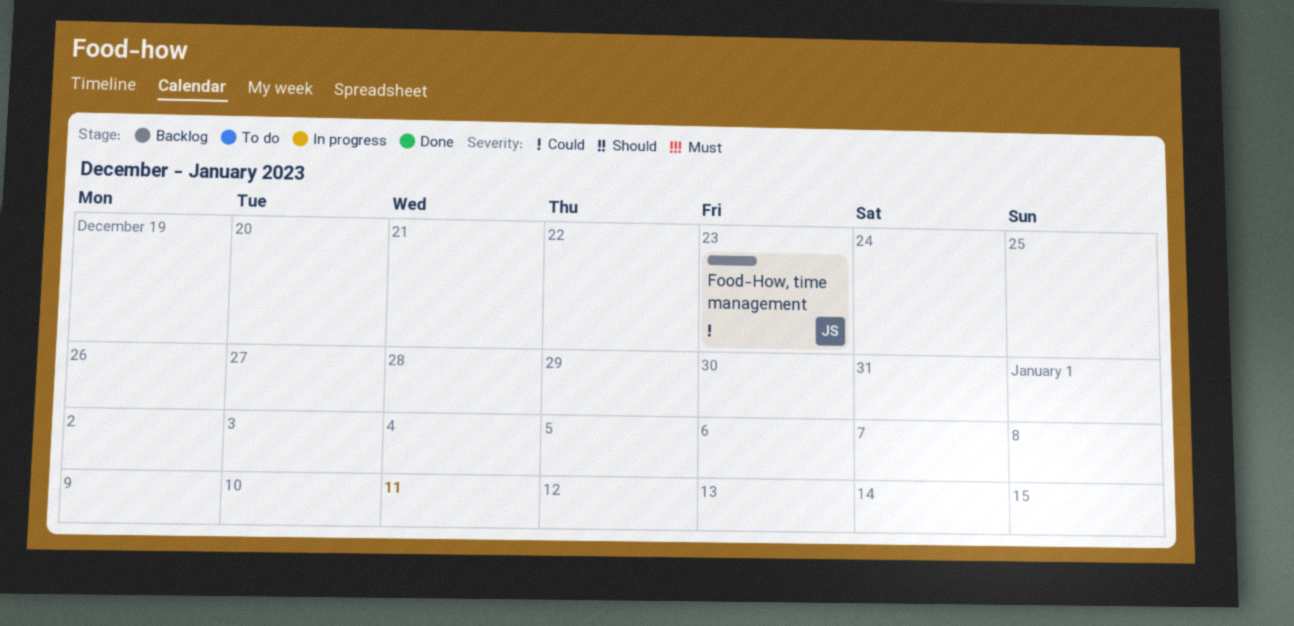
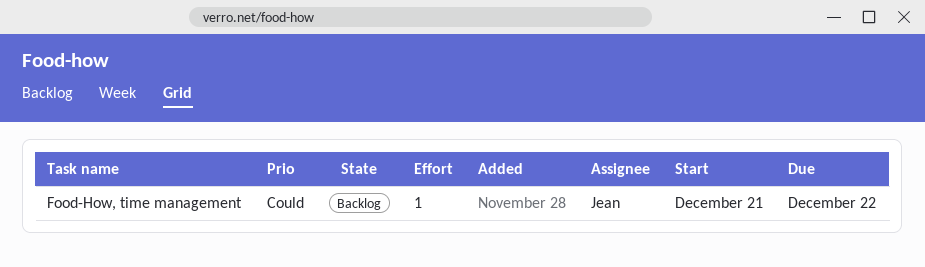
Food-How, time management, due: Dec 23 -> Dec 22

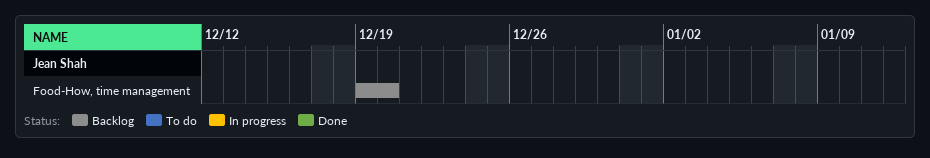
Food-How, time management, start: Dec 21 -> Dec 19
Food-How, time management, due: Dec 22 -> Dec 20

